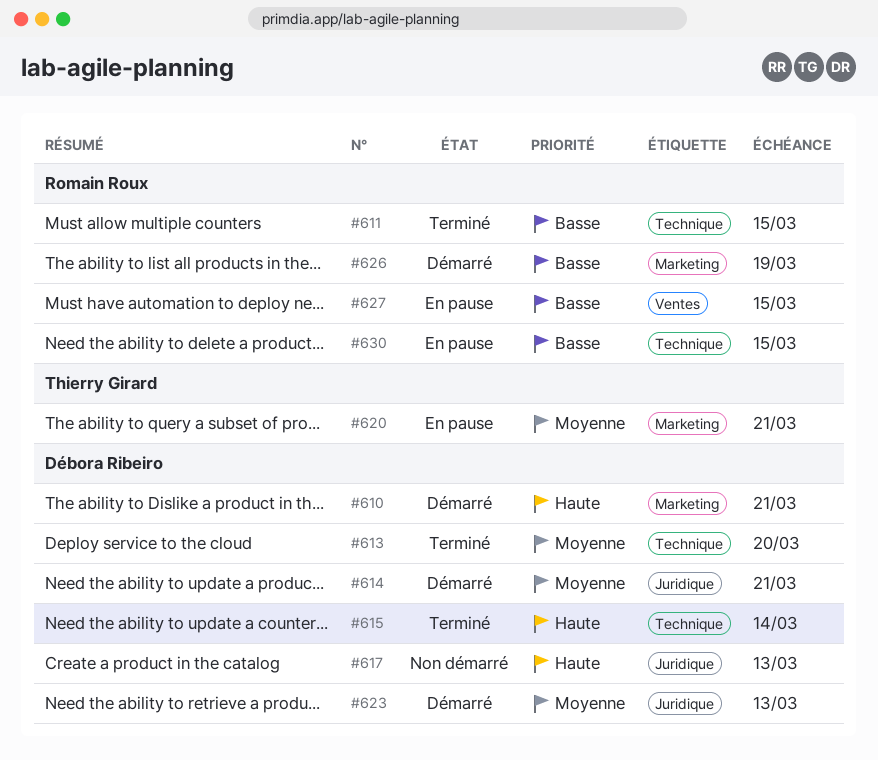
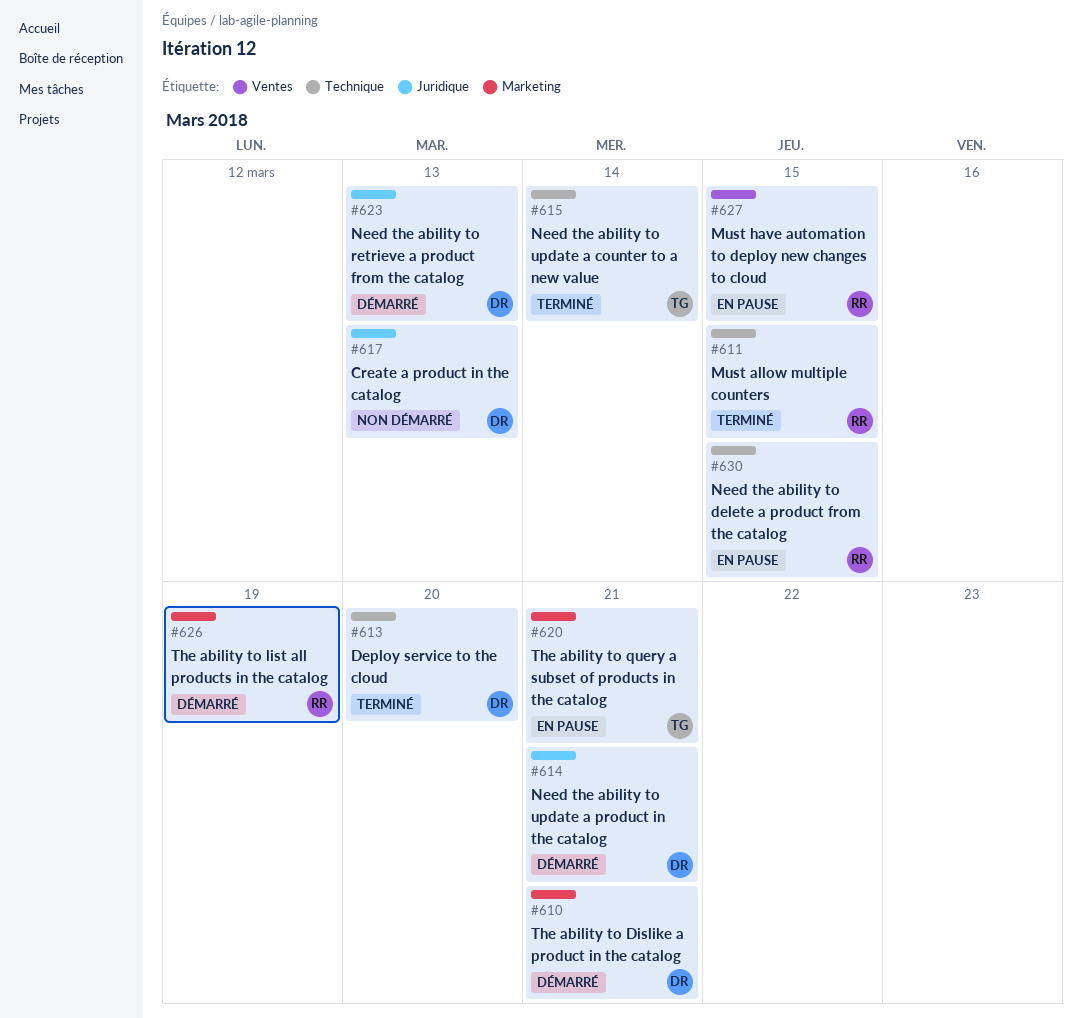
#615, owner: Débora Ribeiro -> Thierry Girard

